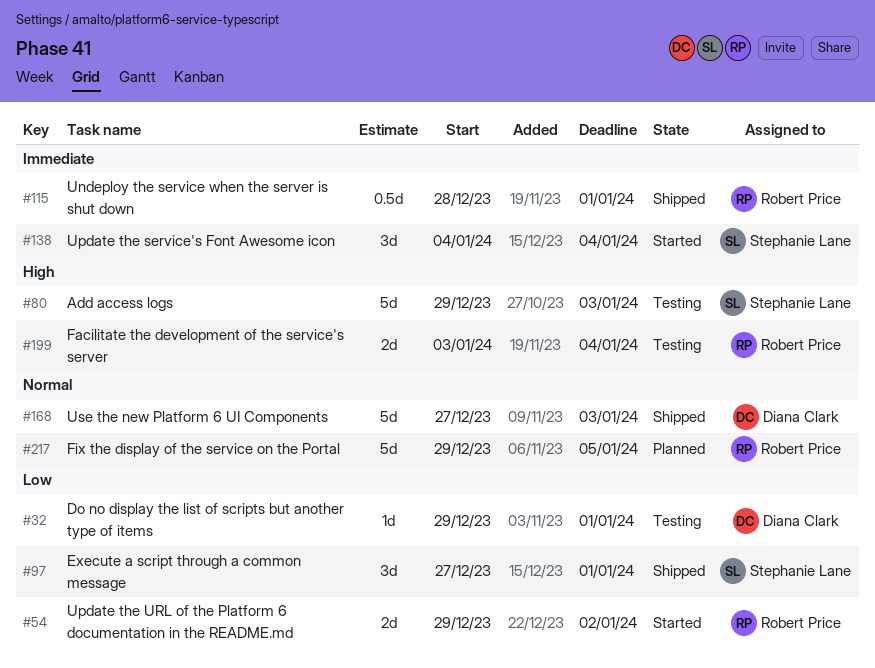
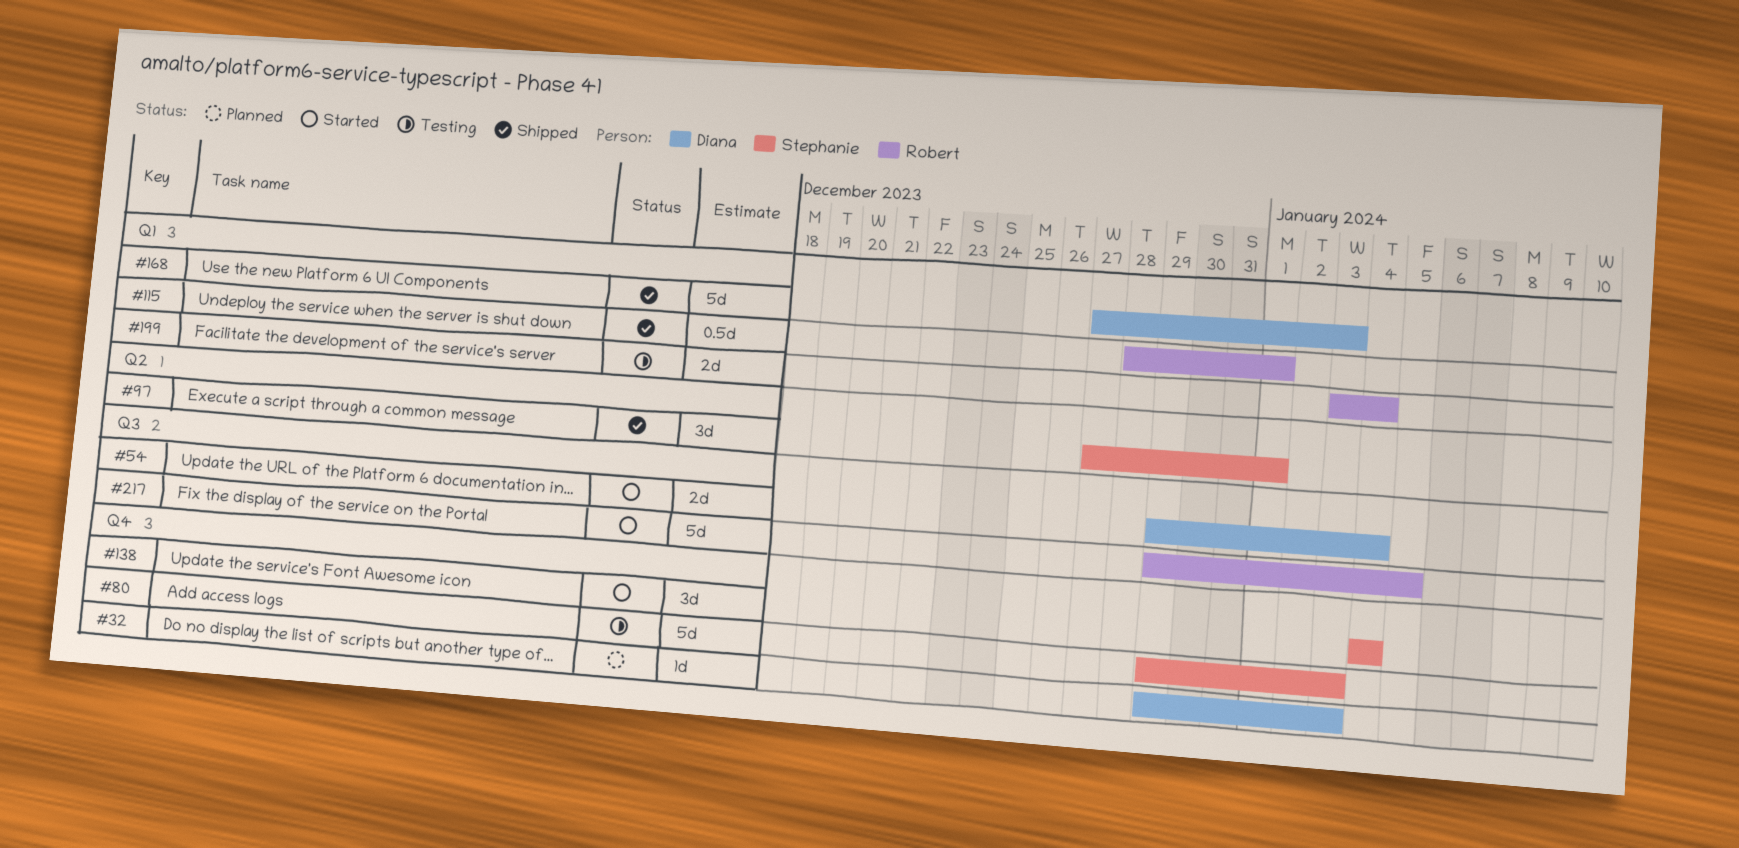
#32, status: Testing -> Planned
#32, due: Jan 1 -> Jan 3
#54, owner: Robert Price -> Diana Clark
#54, due: Jan 2 -> Jan 4
#217, status: Planned -> Started

